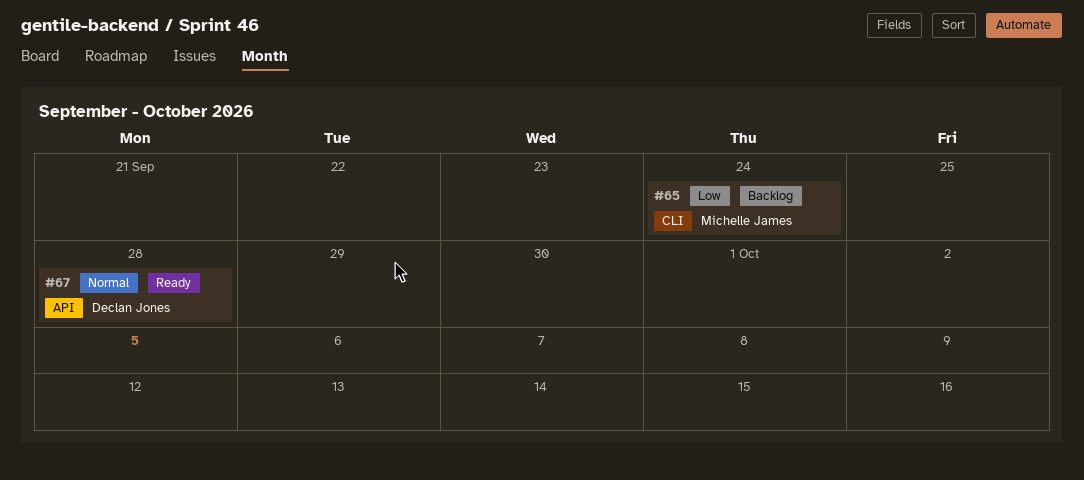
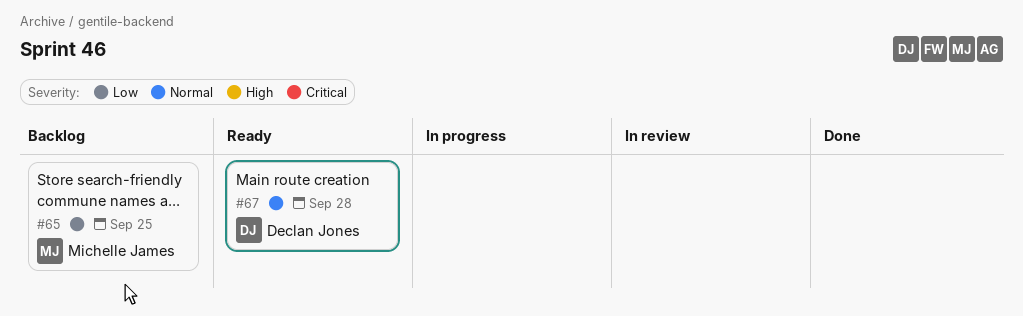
#65, due: Sep 24 -> Sep 25

